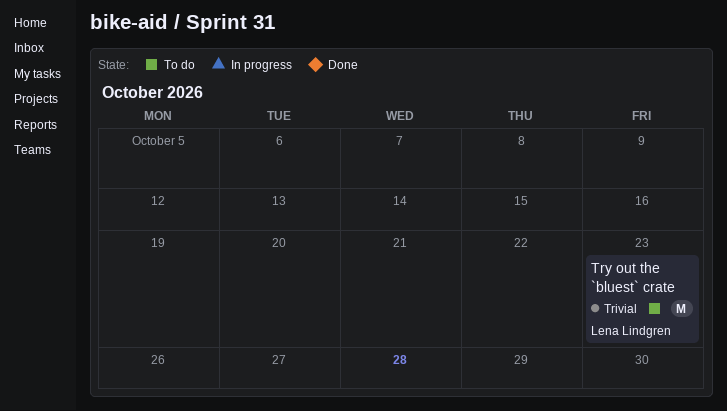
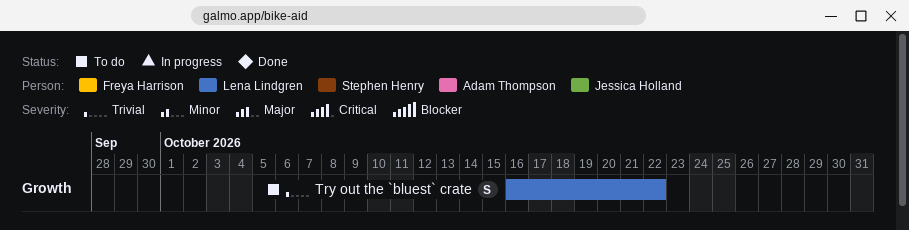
Try out the `bluest` crate, estimate: M -> S
Try out the `bluest` crate, due: Oct 23 -> Oct 22

